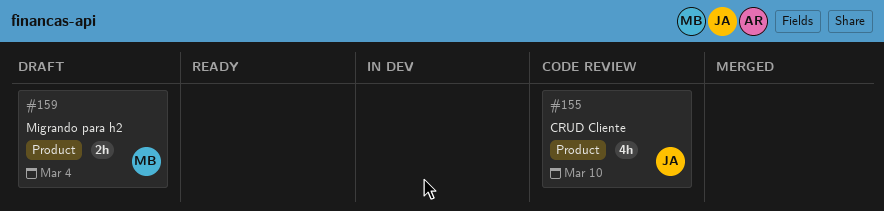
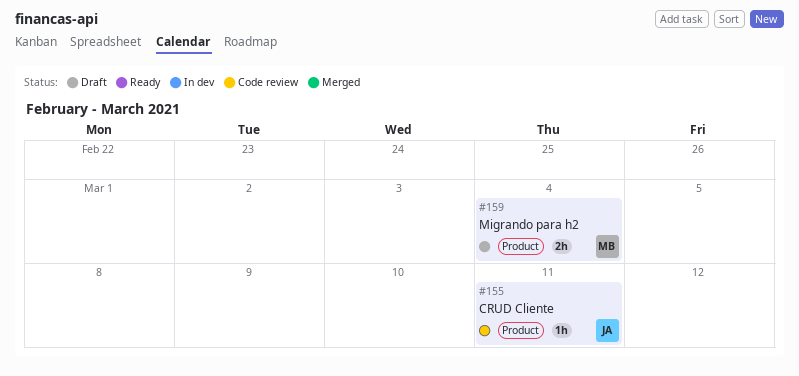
#155, estimate: 4h -> 1h
#155, due: Mar 10 -> Mar 11

